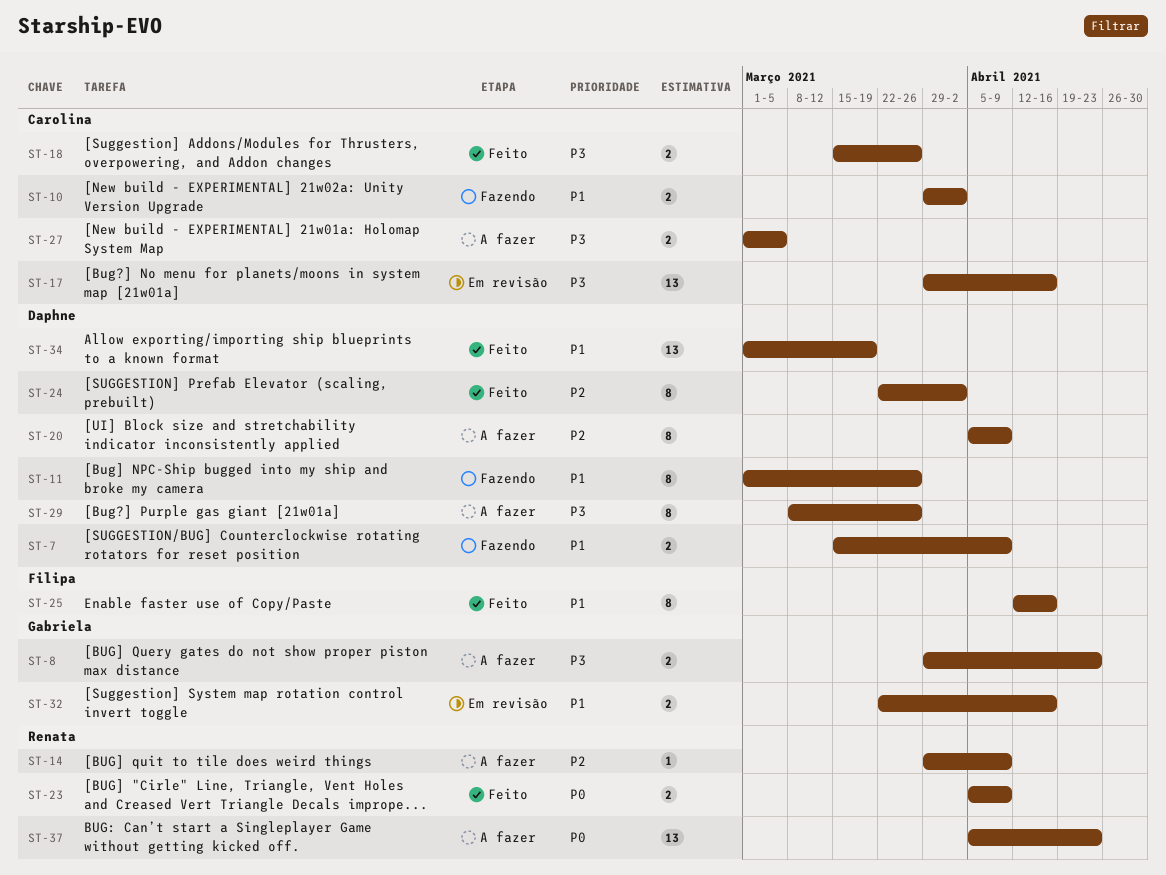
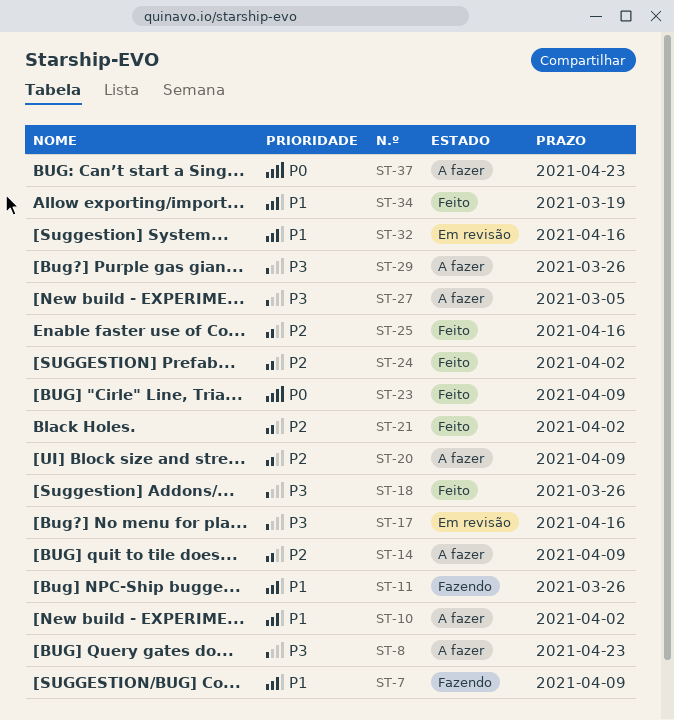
ST-10, status: Fazendo -> A fazer
ST-21: none -> present
ST-25, priority: P1 -> P2

